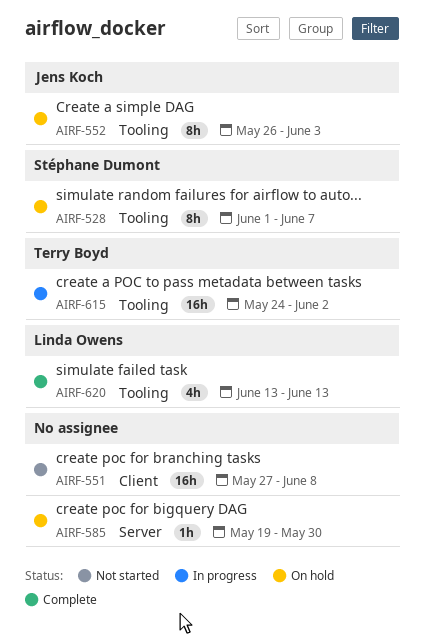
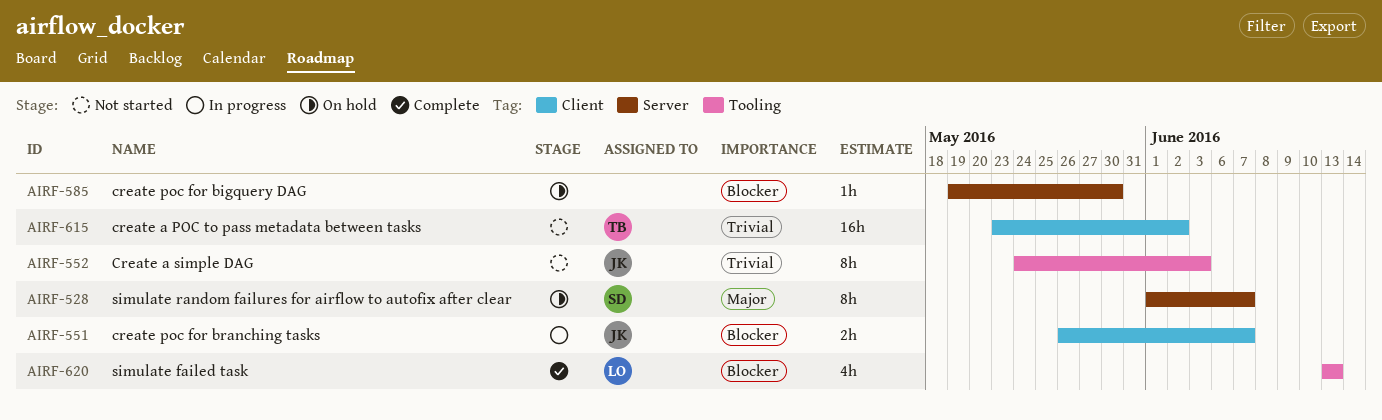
AIRF-528, label: Tooling -> Server
AIRF-551, status: Not started -> In progress
AIRF-551, owner: none -> Jens Koch
AIRF-551, estimate: 16h -> 2h
AIRF-551, start: May 27 -> May 26
AIRF-551, due: Jun 8 -> Jun 7
AIRF-552, status: On hold -> Not started
AIRF-552, start: May 26 -> May 24
AIRF-615, status: In progress -> Not started
AIRF-615, label: Tooling -> Client
AIRF-615, start: May 24 -> May 23

